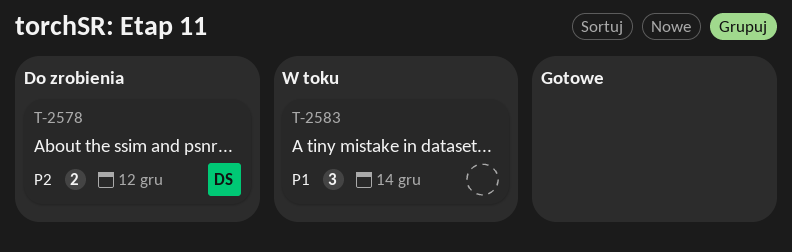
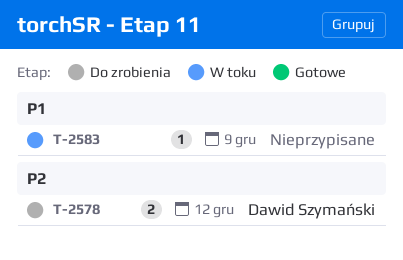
T-2583, estimate: 3 -> 1
T-2583, due: Dec 14 -> Dec 9

